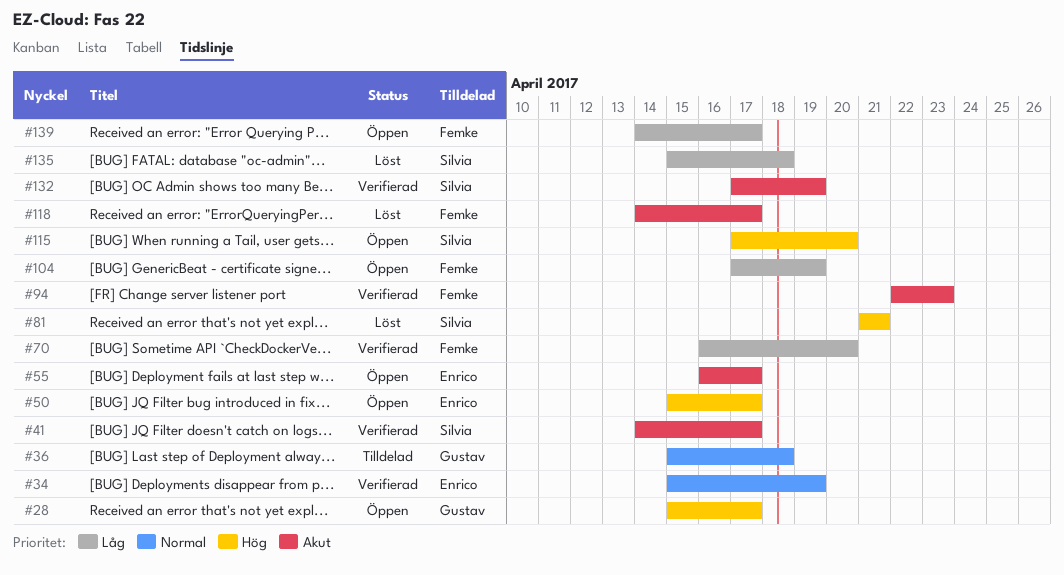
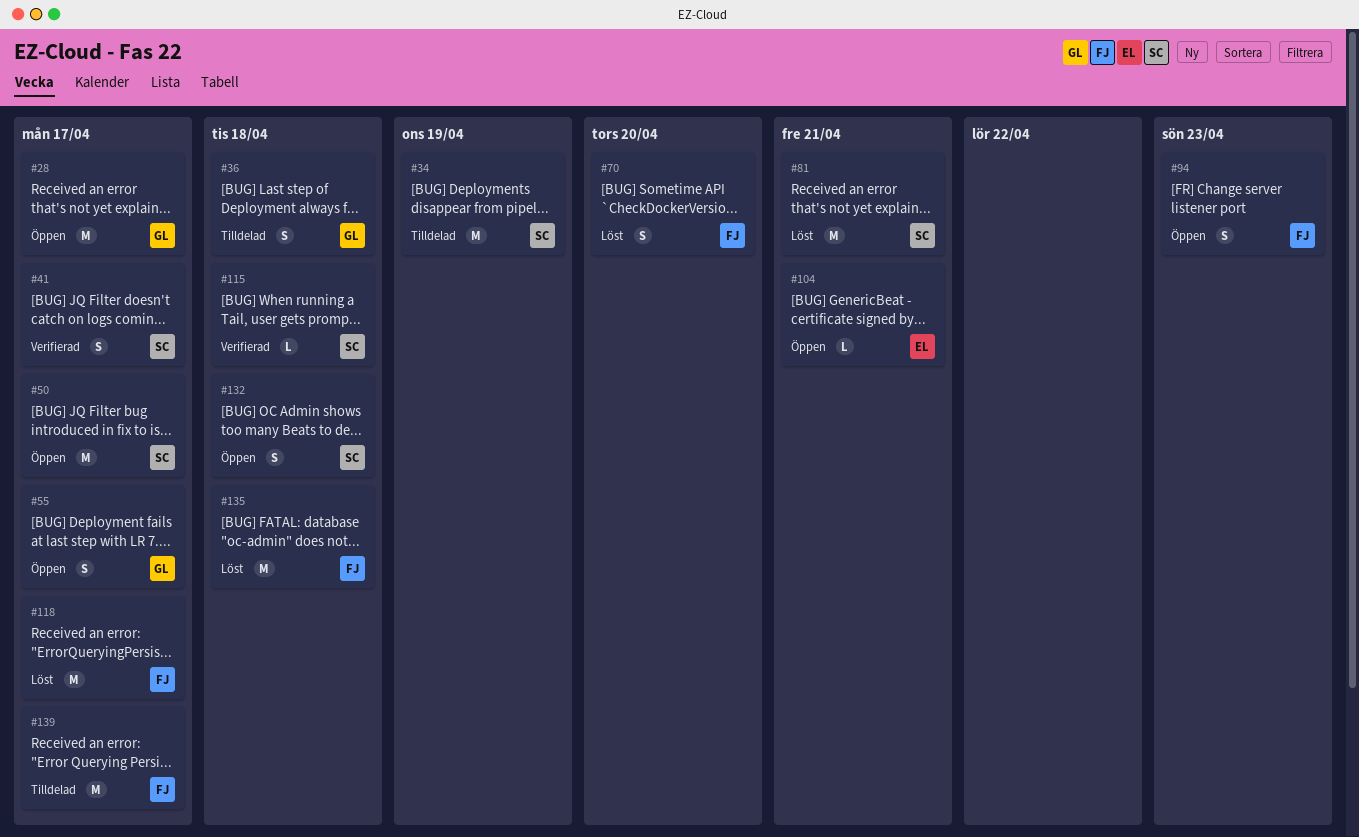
#34, status: Verifierad -> Tilldelad
#34, owner: Enrico -> Silvia
#50, owner: Enrico -> Silvia
#55, owner: Enrico -> Gustav
#70, status: Verifierad -> Löst
#94, status: Verifierad -> Öppen
#104, owner: Femke -> Enrico
#104, due: Apr 19 -> Apr 21
#115, status: Öppen -> Verifierad
#115, due: Apr 20 -> Apr 18
#132, status: Verifierad -> Öppen
#132, due: Apr 19 -> Apr 18
#135, owner: Silvia -> Femke
#139, status: Öppen -> Tilldelad

